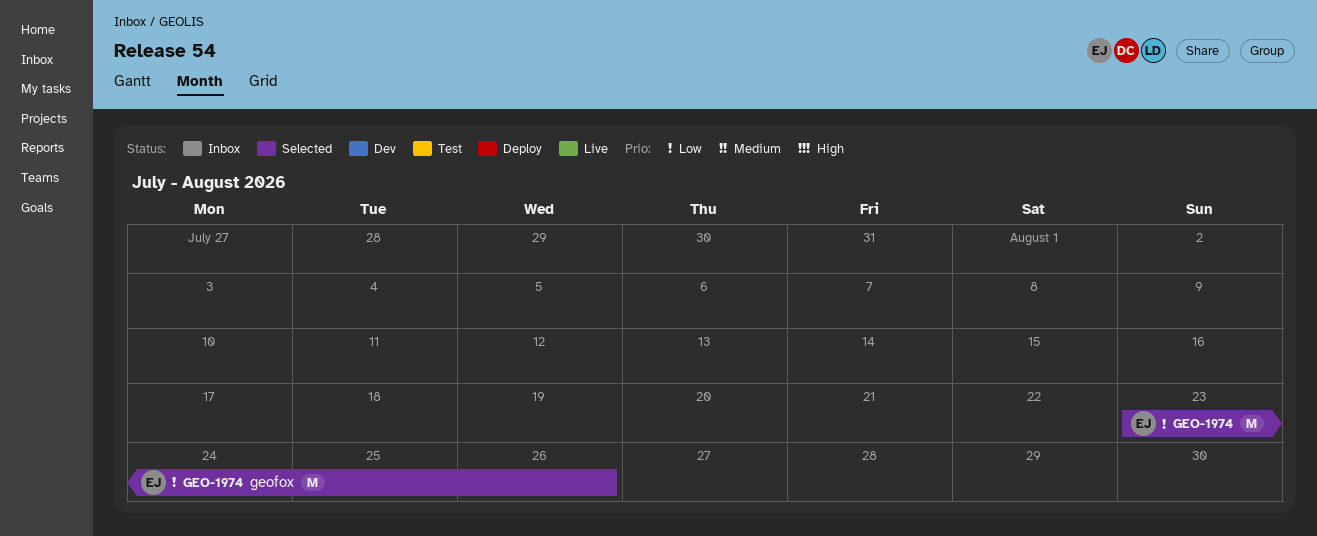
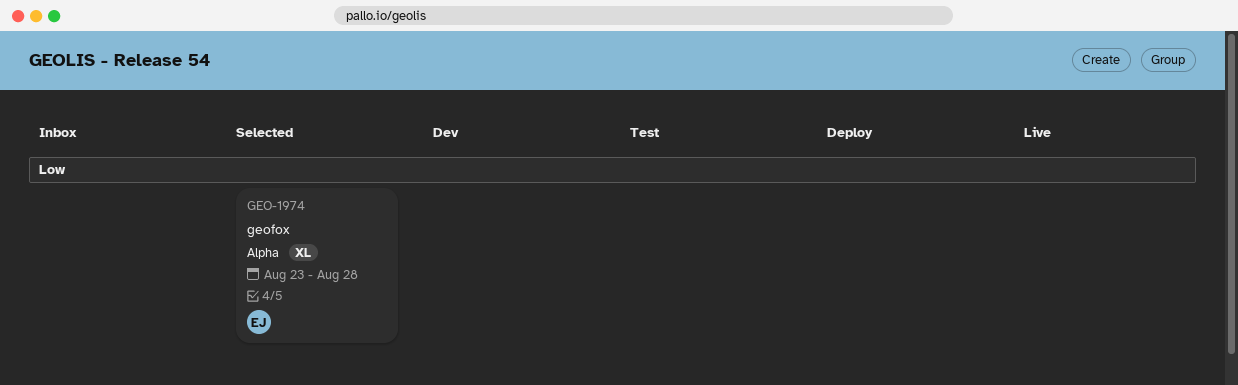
GEO-1974, estimate: M -> XL
GEO-1974, due: Aug 26 -> Aug 28

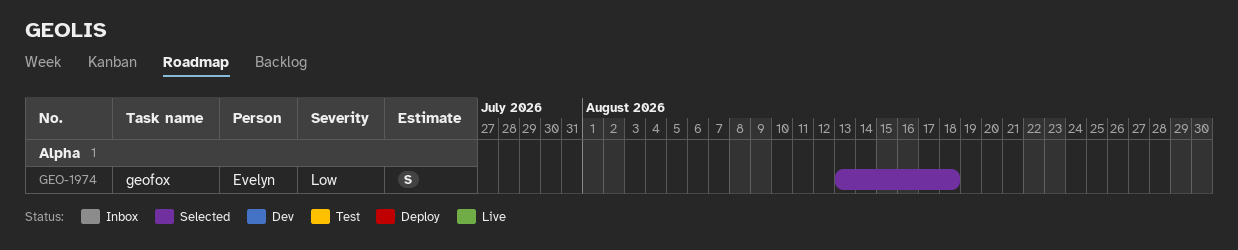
GEO-1974, estimate: XL -> S
GEO-1974, start: Aug 23 -> Aug 13
GEO-1974, due: Aug 28 -> Aug 18

